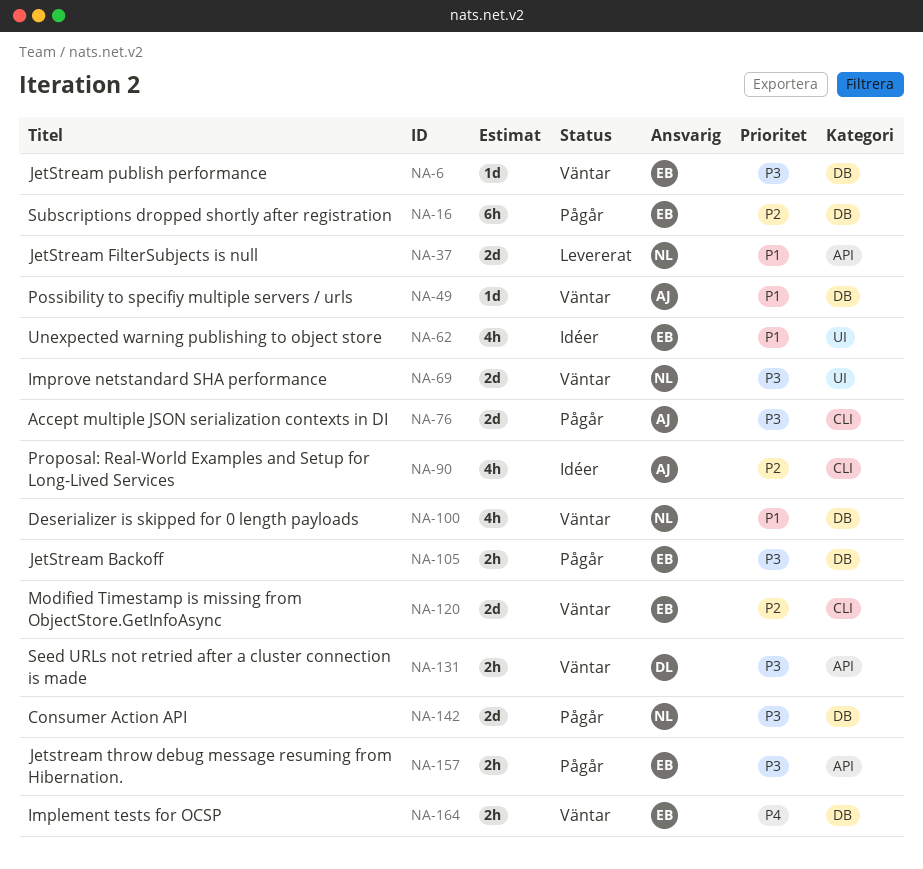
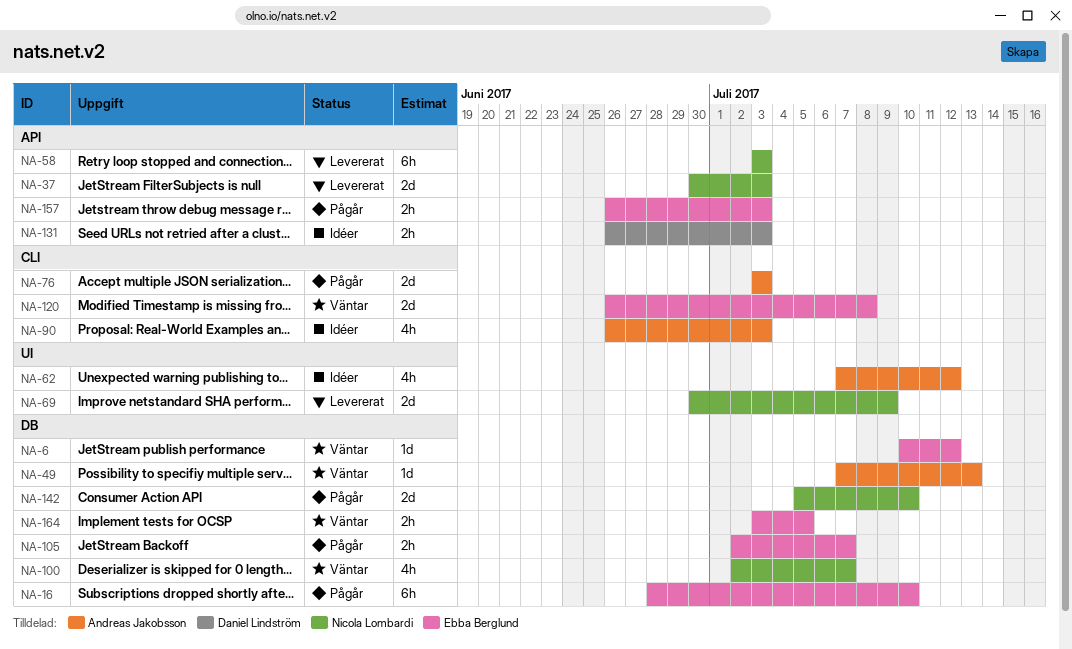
NA-58: none -> present
NA-62, owner: Ebba Berglund -> Andreas Jakobsson
NA-69, status: Väntar -> Levererat
NA-131, status: Väntar -> Idéer

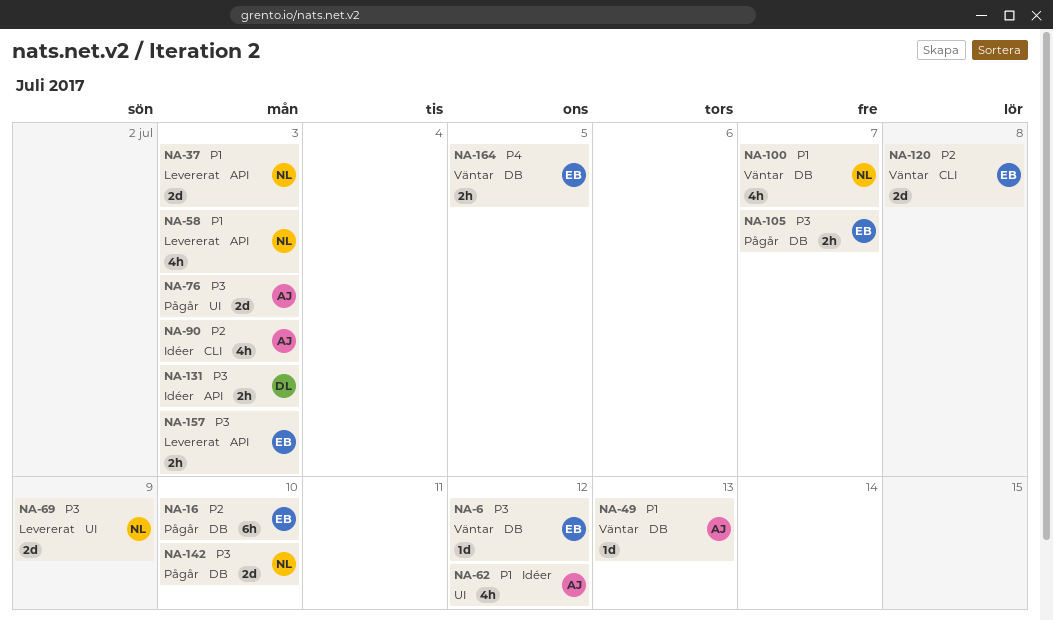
NA-58, estimate: 6h -> 4h
NA-76, label: CLI -> UI
NA-157, status: Pågår -> Levererat

